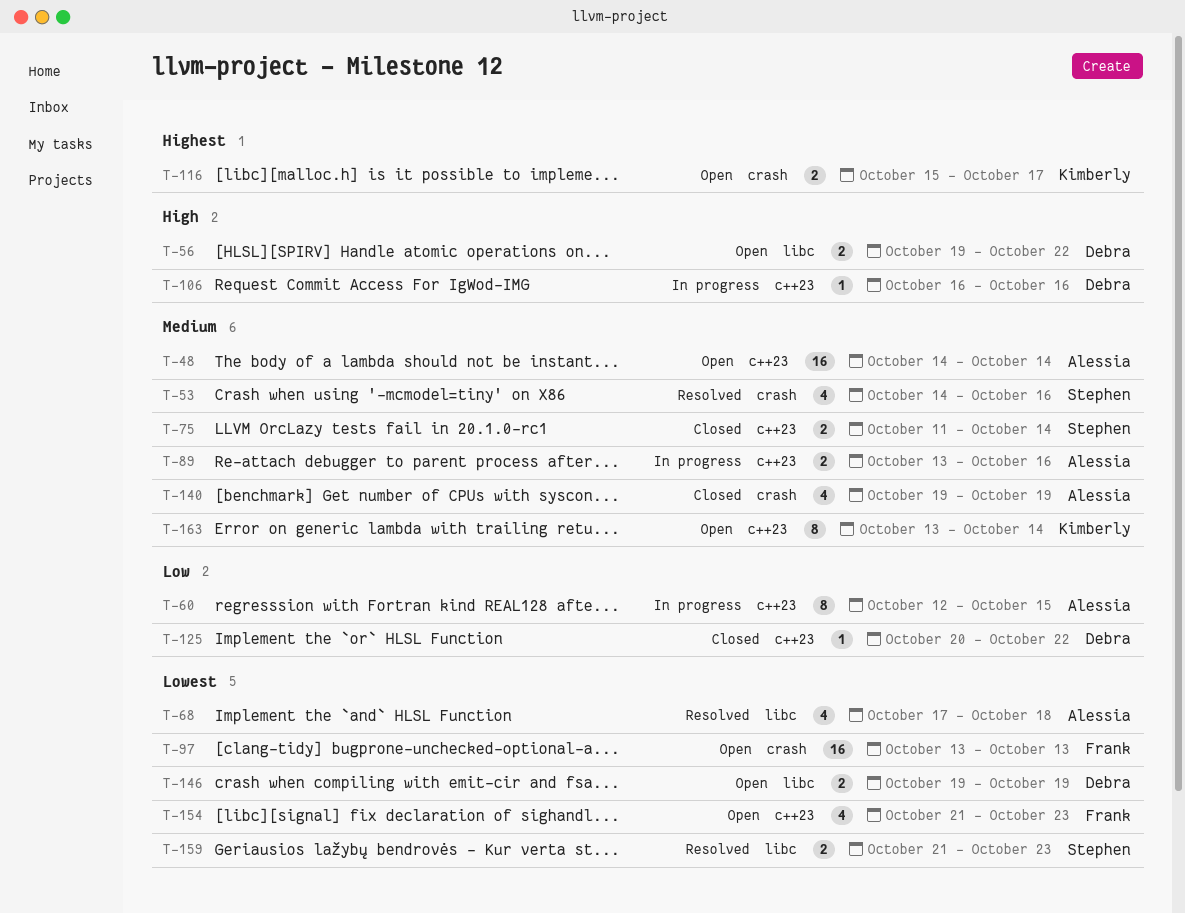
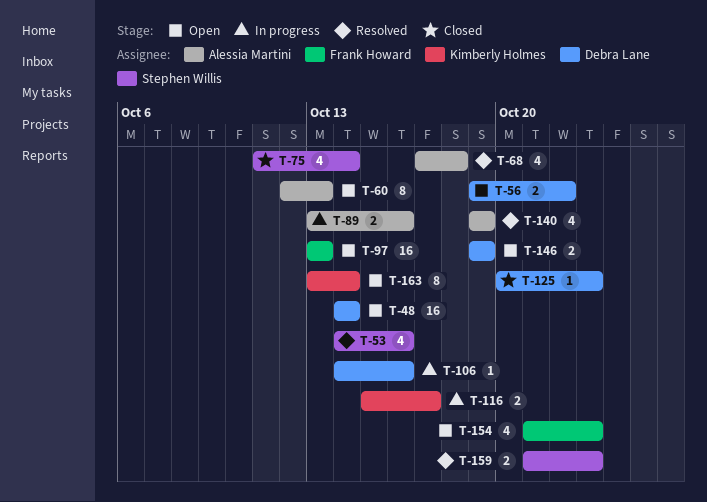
T-48, owner: Alessia Martini -> Debra Lane
T-60, status: In progress -> Open
T-60, due: Oct 15 -> Oct 13
T-75, estimate: 2 -> 4
T-106, start: Oct 16 -> Oct 14
T-116, status: Open -> In progress
T-125, due: Oct 22 -> Oct 23
T-140, status: Closed -> Resolved

